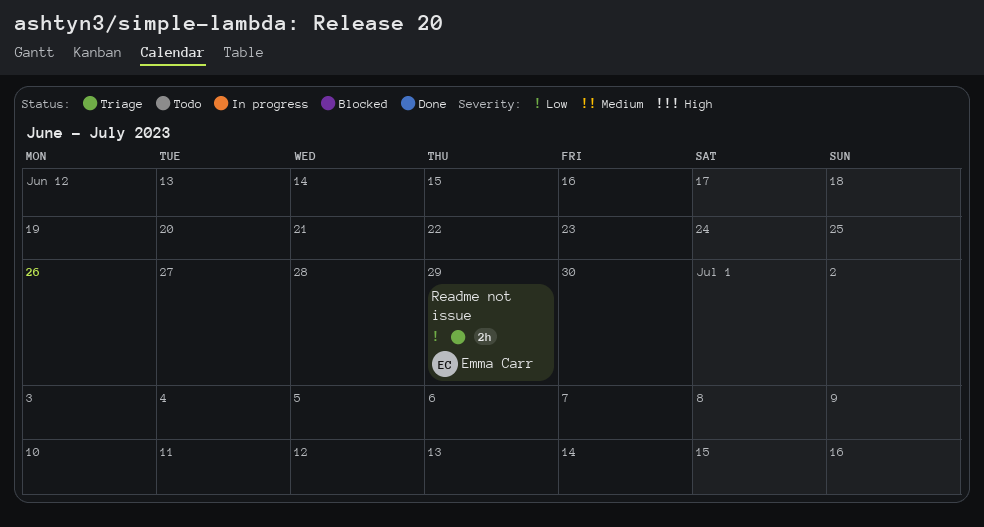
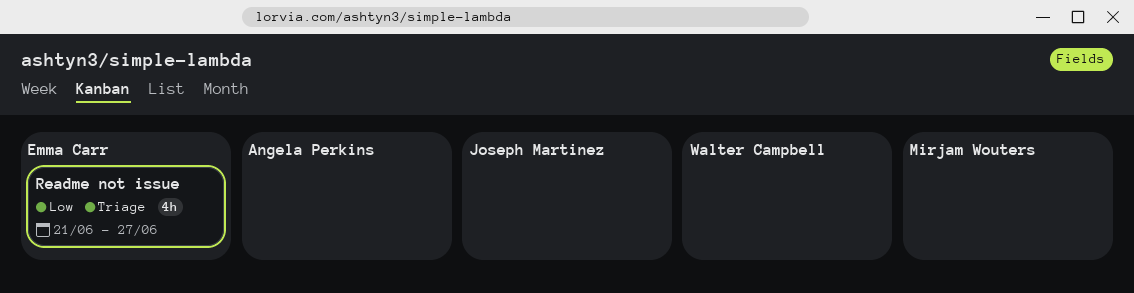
Readme not issue, estimate: 2h -> 4h
Readme not issue, due: Jun 29 -> Jun 27

